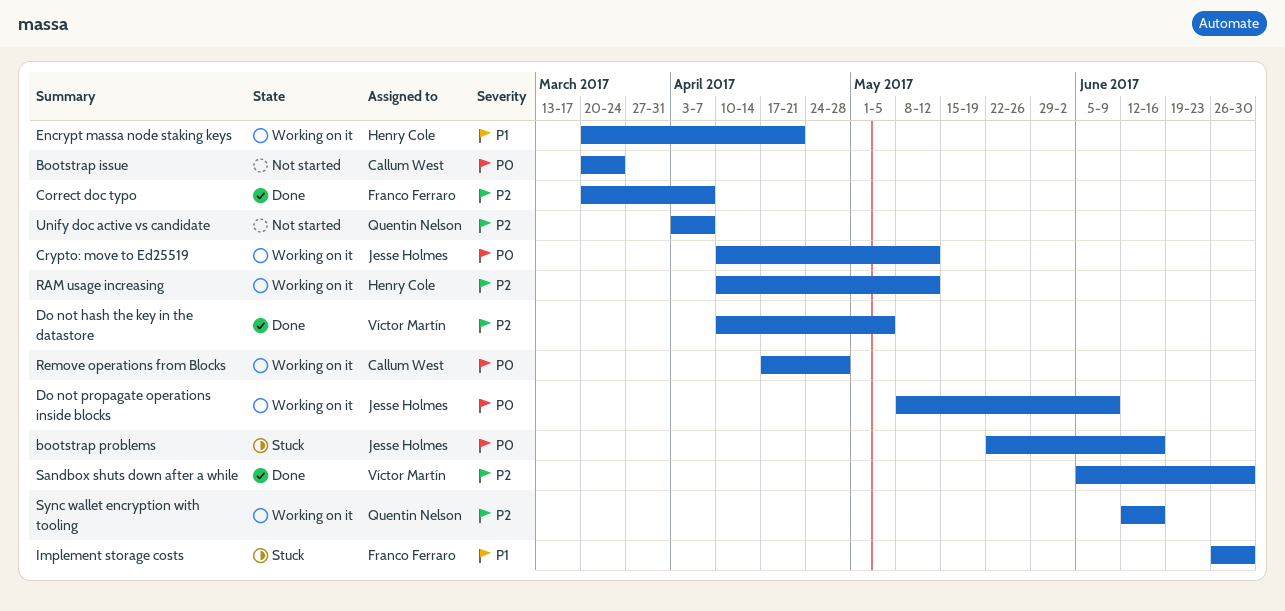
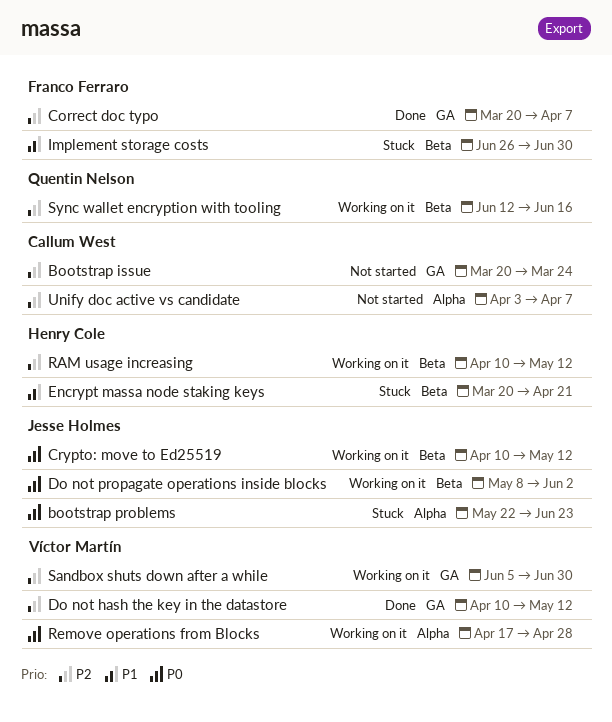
Bootstrap issue, priority: P0 -> P2
bootstrap problems, due: Jun 16 -> Jun 23
Do not hash the key in the datastore, due: May 5 -> May 12
Do not propagate operations inside blocks, due: Jun 9 -> Jun 2
Encrypt massa node staking keys, status: Working on it -> Stuck
Remove operations from Blocks, owner: Callum West -> Víctor Martín
Sandbox shuts down after a while, status: Done -> Working on it
Unify doc active vs candidate, owner: Quentin Nelson -> Callum West

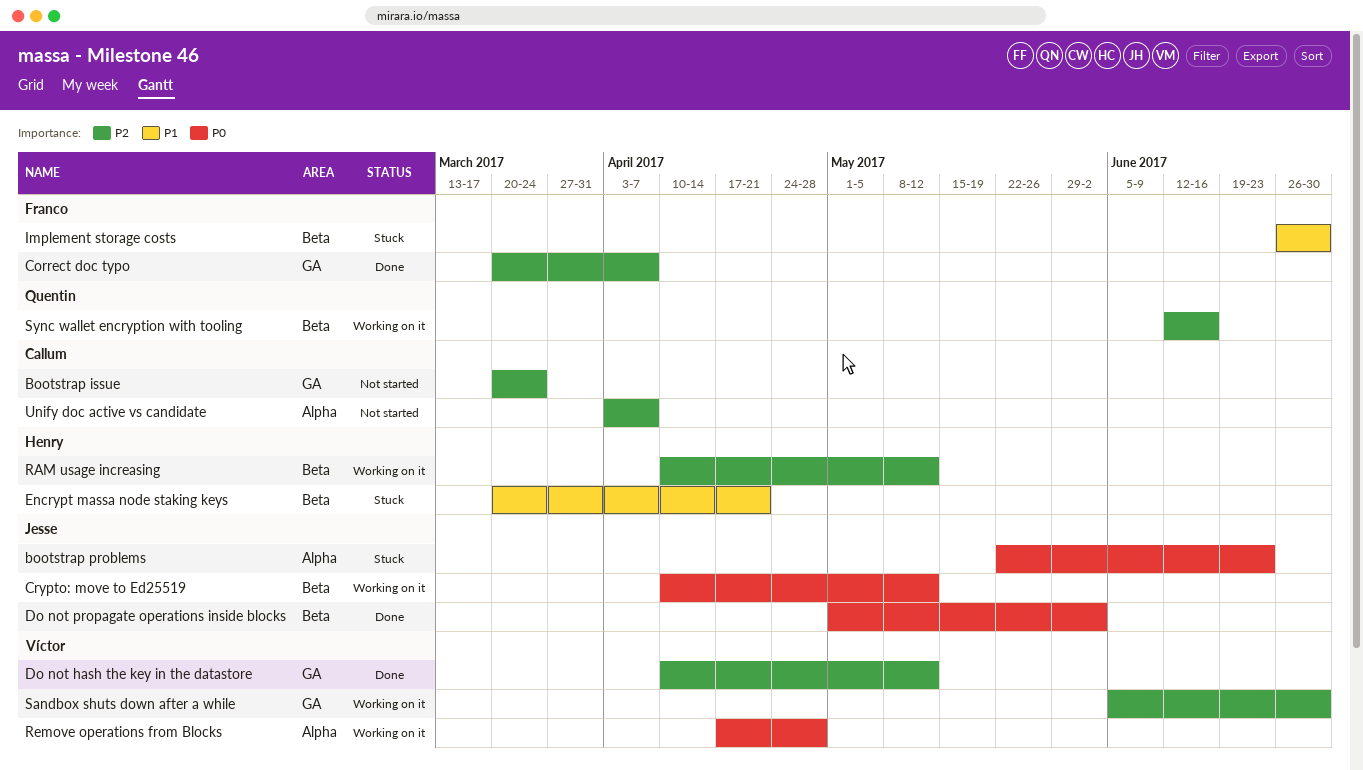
Do not propagate operations inside blocks, status: Working on it -> Done
Do not propagate operations inside blocks, start: May 8 -> May 1

